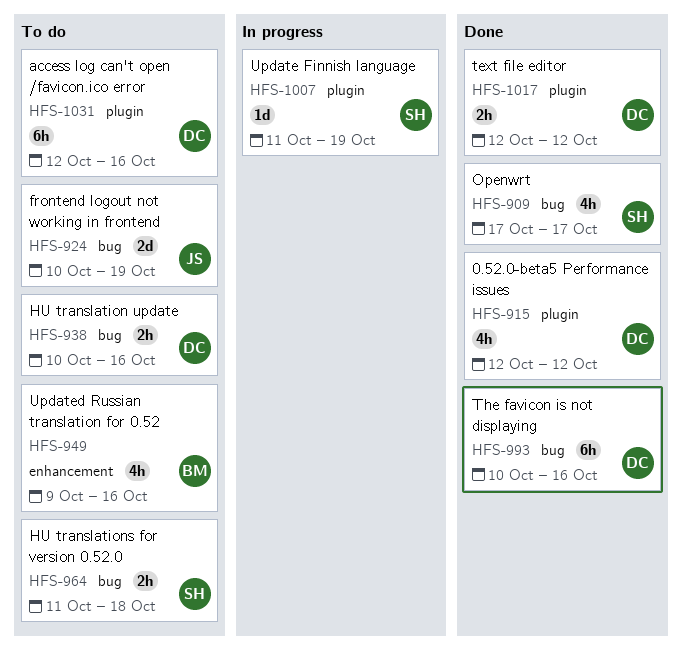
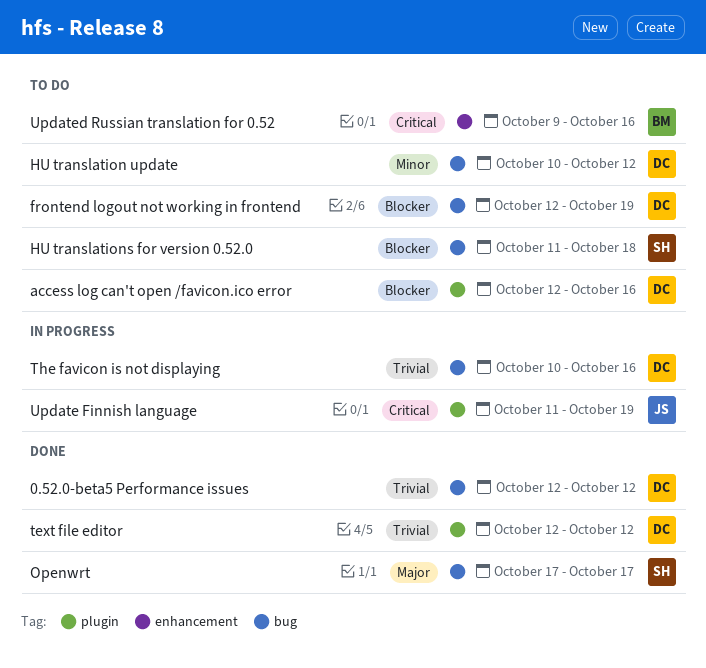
0.52.0-beta5 Performance issues, label: plugin -> bug
frontend logout not working in frontend, owner: JS -> DC
frontend logout not working in frontend, start: Oct 10 -> Oct 12
HU translation update, due: Oct 16 -> Oct 12
The favicon is not displaying, status: Done -> In progress
Update Finnish language, owner: SH -> JS

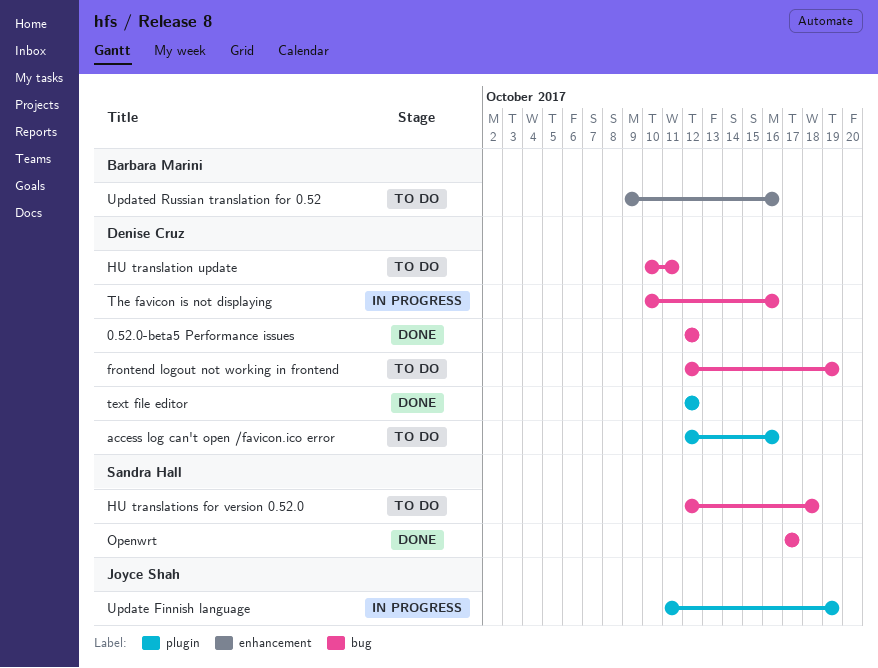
HU translation update, due: Oct 12 -> Oct 11
HU translations for version 0.52.0, start: Oct 11 -> Oct 12

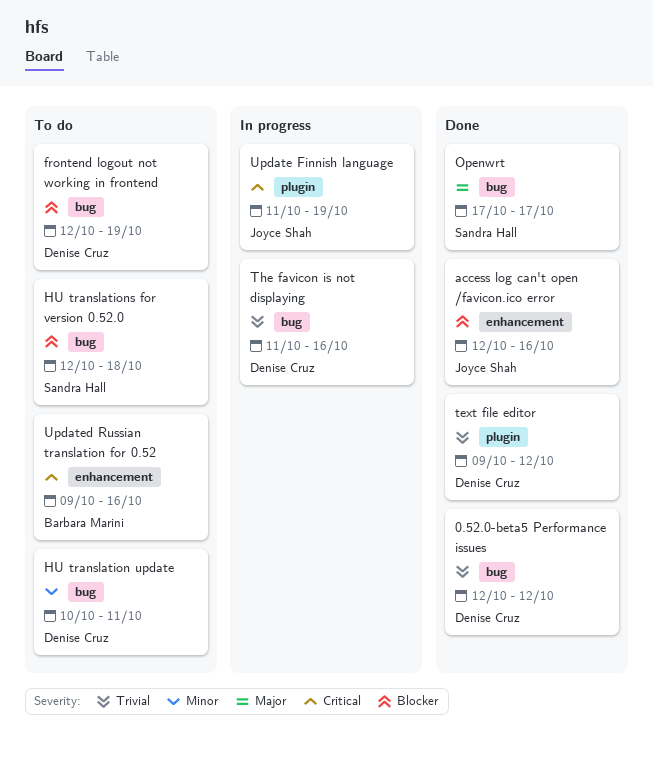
access log can't open /favicon.ico error, status: To do -> Done
access log can't open /favicon.ico error, owner: Denise Cruz -> Joyce Shah
access log can't open /favicon.ico error, label: plugin -> enhancement
text file editor, start: Oct 12 -> Oct 9
The favicon is not displaying, start: Oct 10 -> Oct 11

